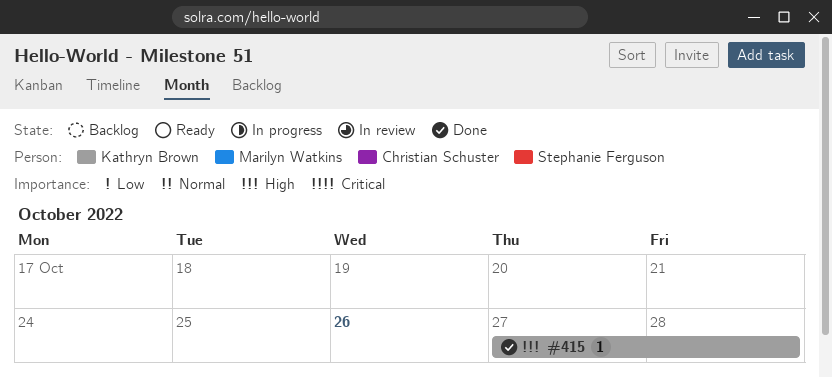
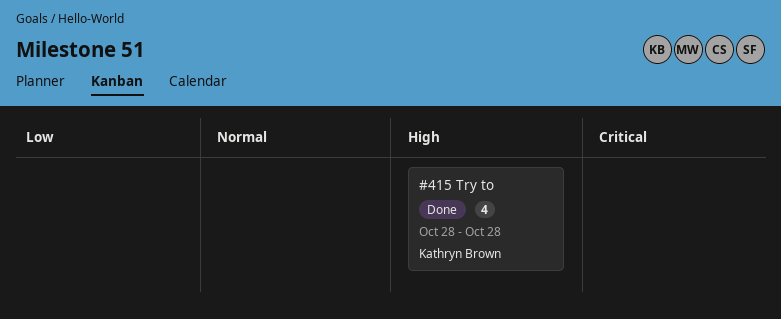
#415, estimate: 1 -> 4
#415, start: Oct 27 -> Oct 28

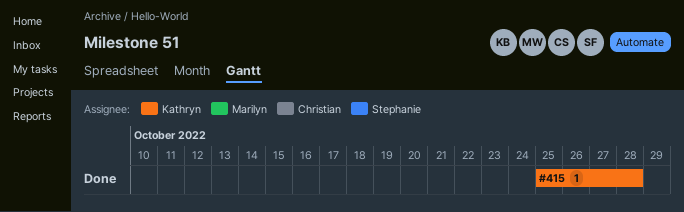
#415, estimate: 4 -> 1
#415, start: Oct 28 -> Oct 25

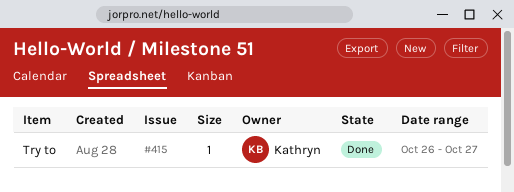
#415, start: Oct 25 -> Oct 26
#415, due: Oct 28 -> Oct 27

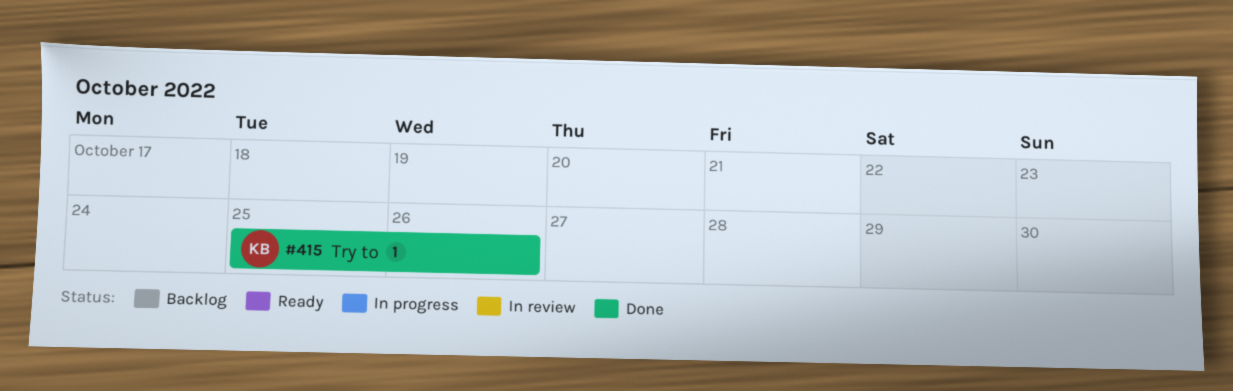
#415, start: Oct 26 -> Oct 25
#415, due: Oct 27 -> Oct 26

